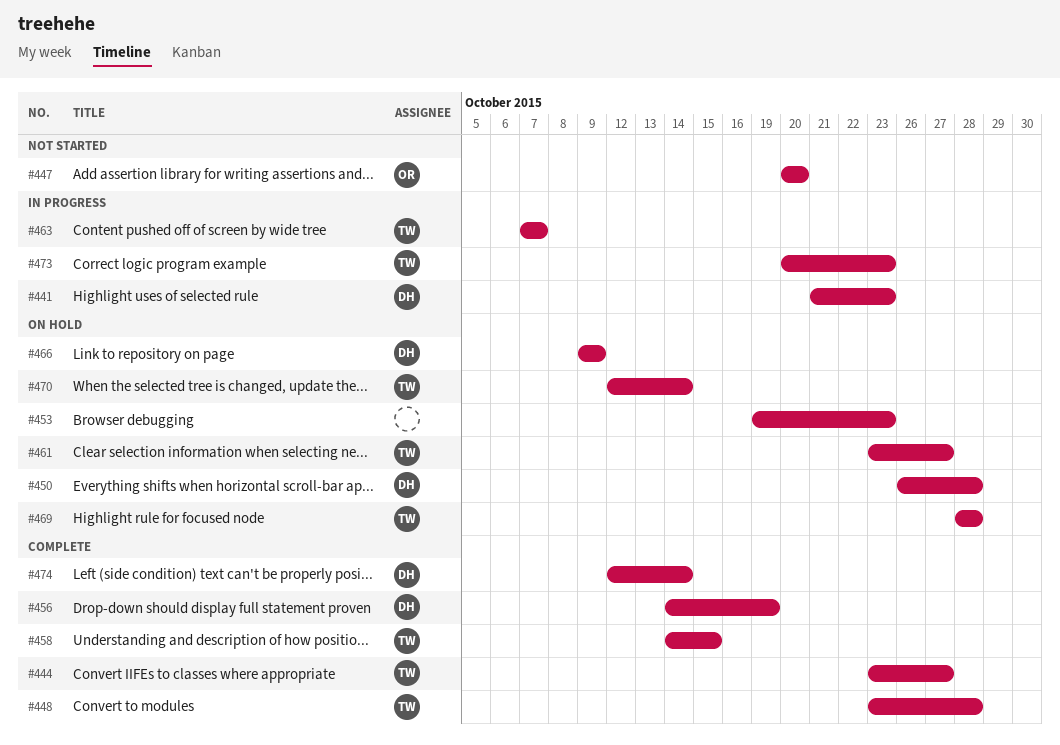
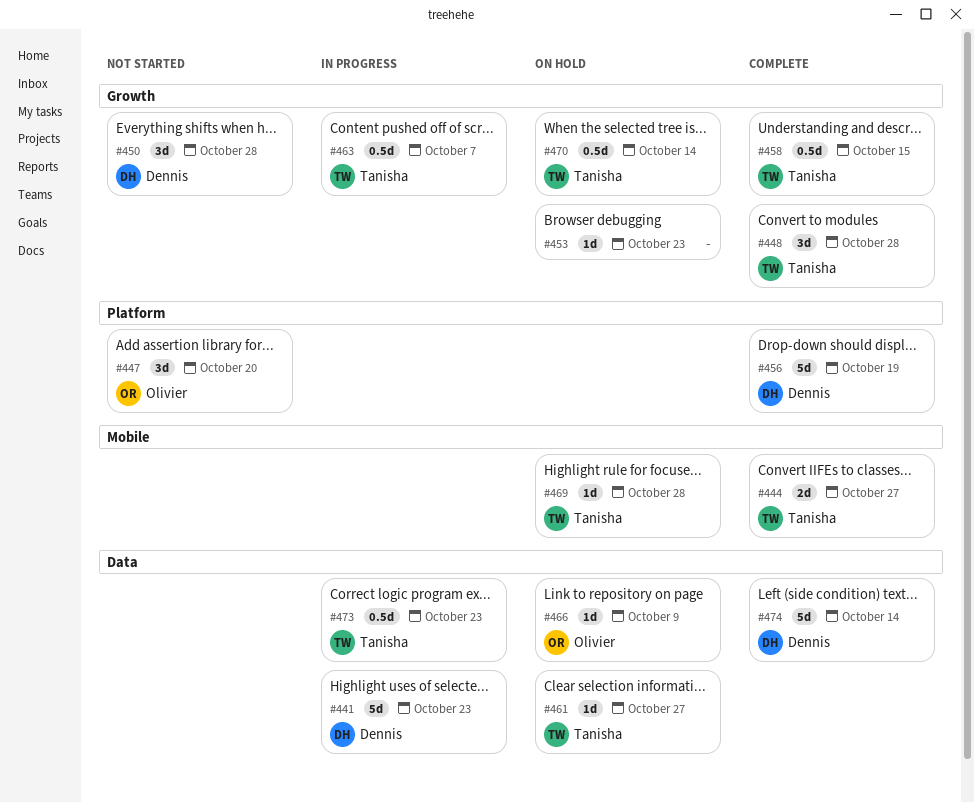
#450, status: On hold -> Not started
#466, owner: Dennis -> Olivier

